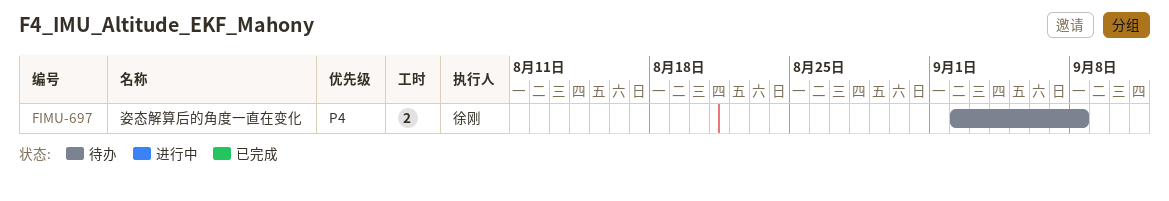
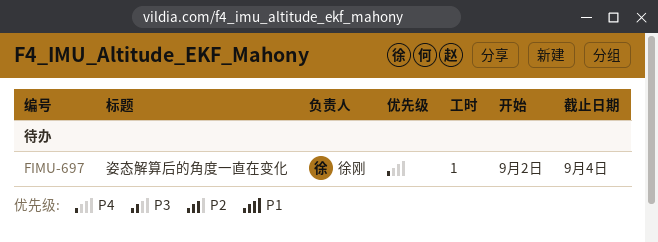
FIMU-697, estimate: 2 -> 1
FIMU-697, due: Sep 8 -> Sep 4

